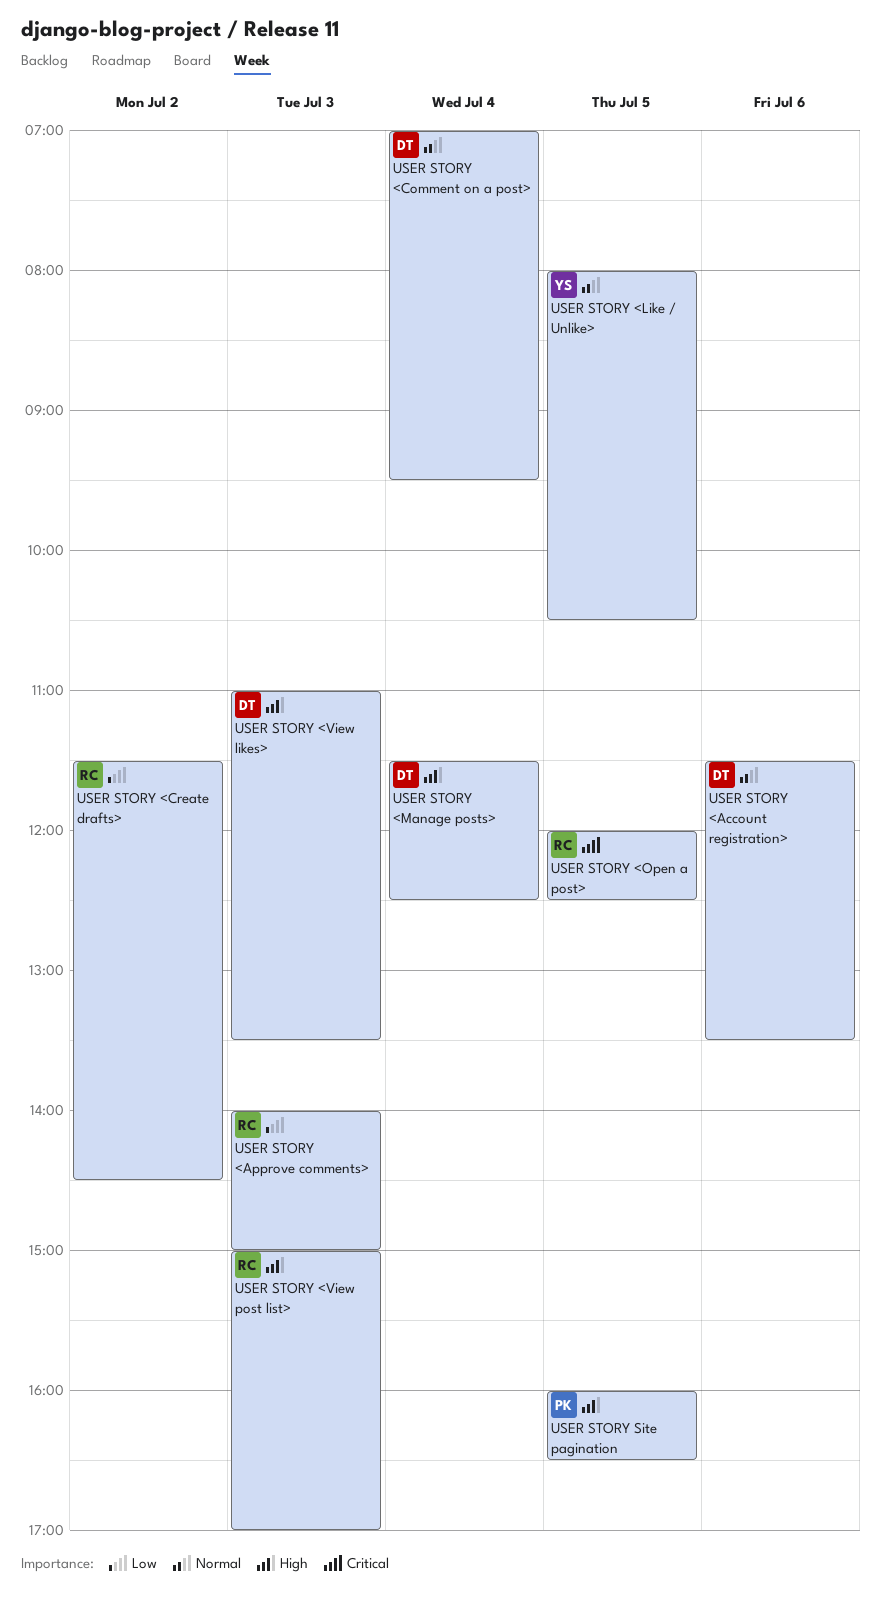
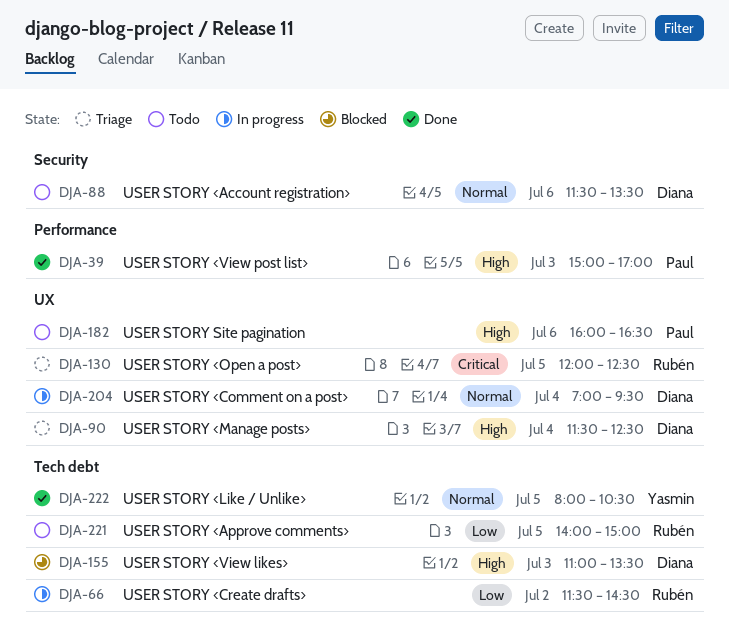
USER STORY <Approve comments>, day: Jul 3 -> Jul 5
USER STORY <View post list>, owner: Rubén -> Paul
USER STORY Site pagination, day: Jul 5 -> Jul 6

